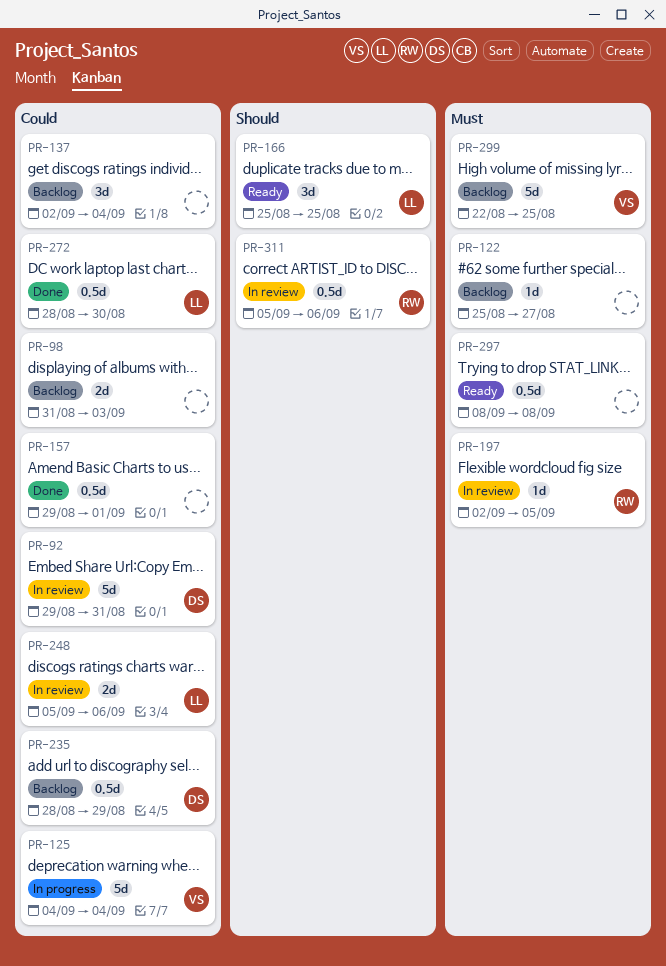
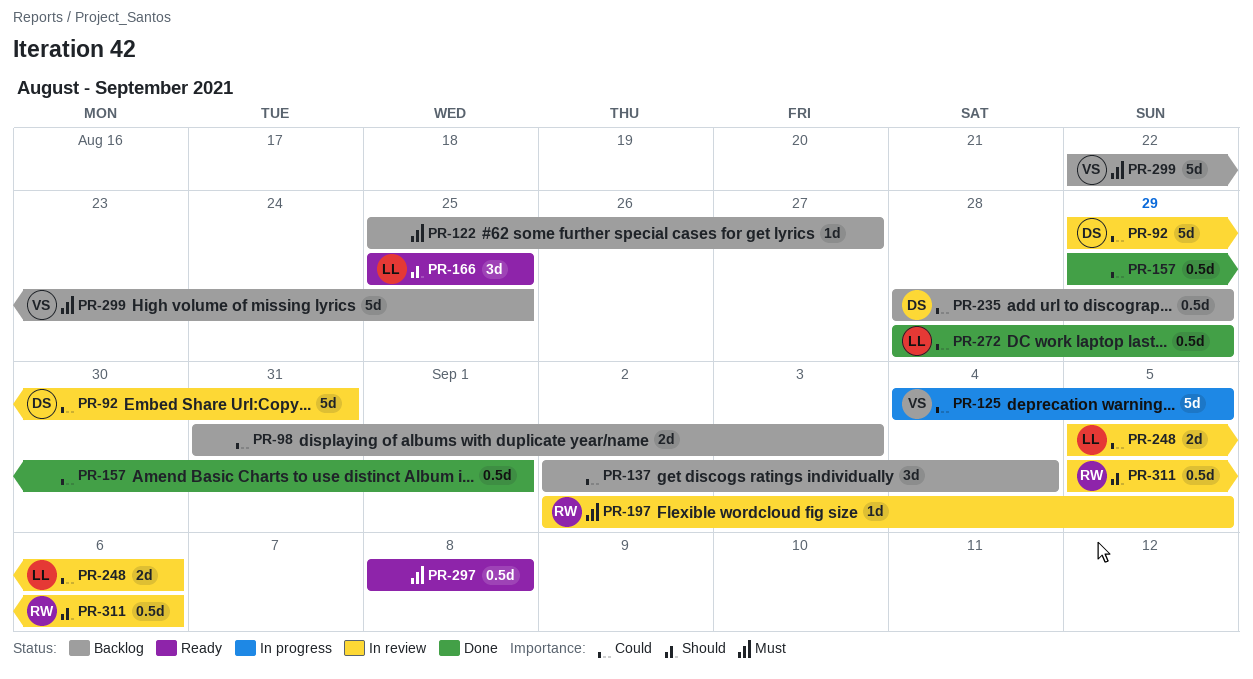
PR-125, due: Sep 4 -> Sep 5
PR-272, due: Aug 30 -> Aug 29

